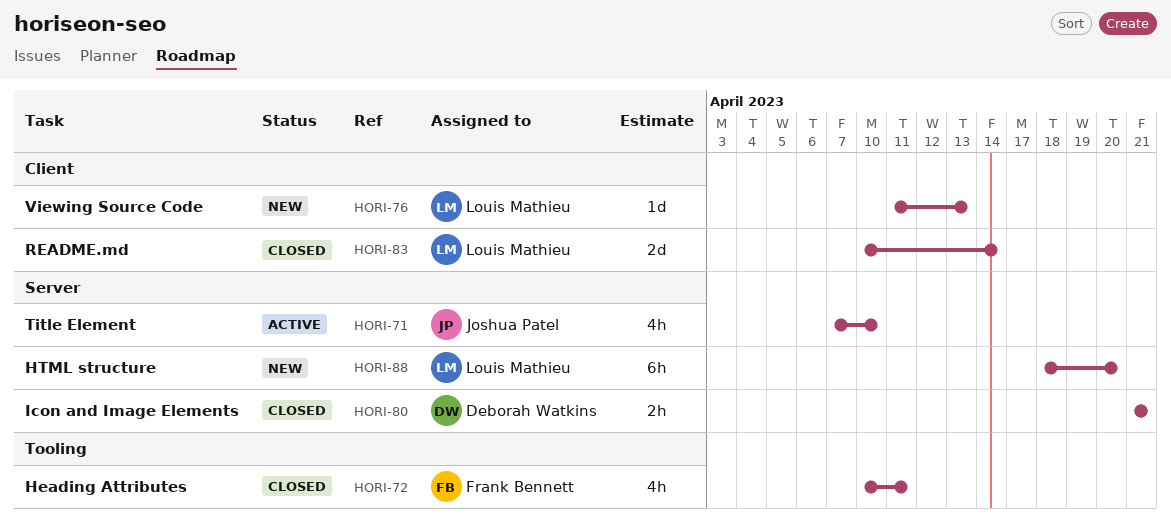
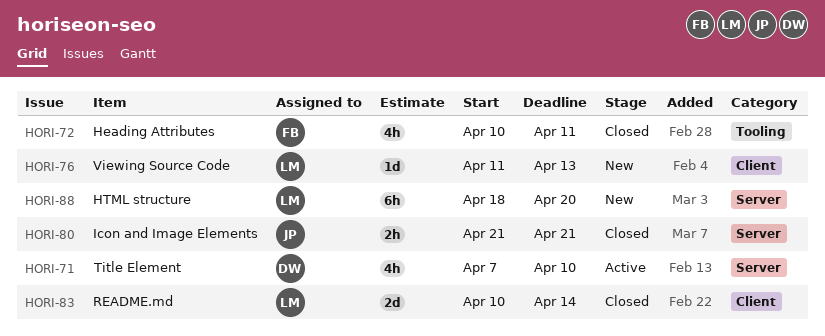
HORI-71, owner: Joshua Patel -> Deborah Watkins
HORI-80, owner: Deborah Watkins -> Joshua Patel

